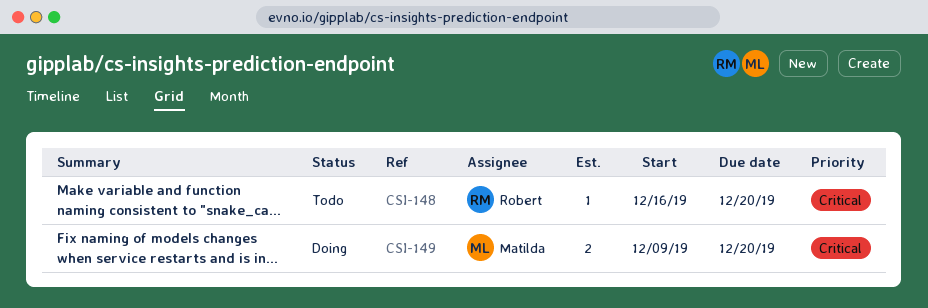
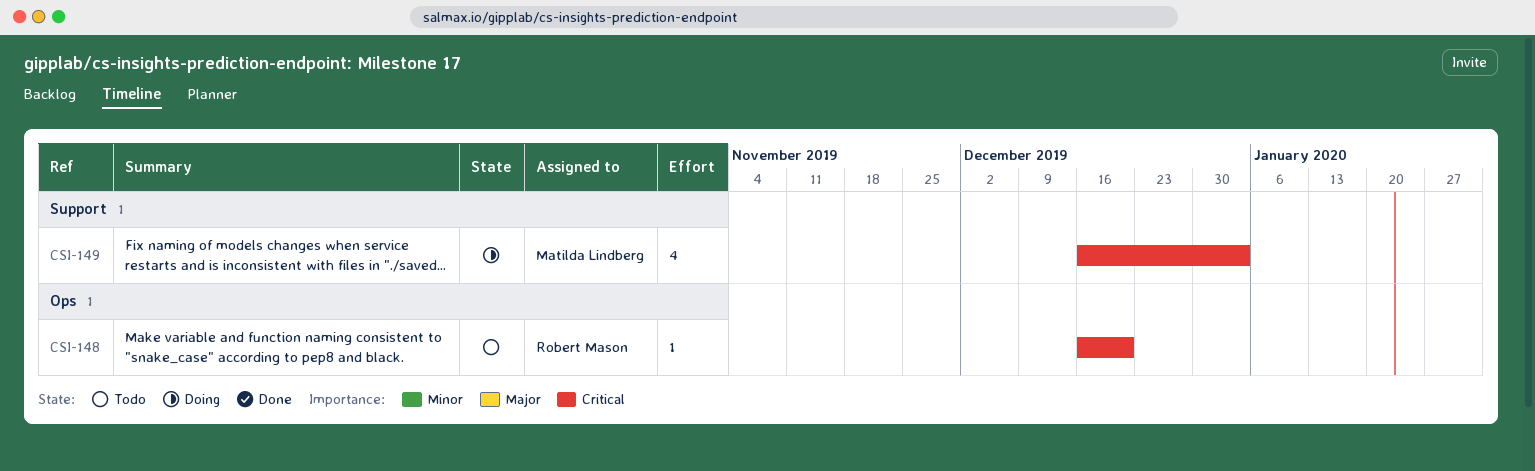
CSI-149, estimate: 2 -> 4
CSI-149, start: Dec 9 -> Dec 16
CSI-149, due: Dec 20 -> Jan 3

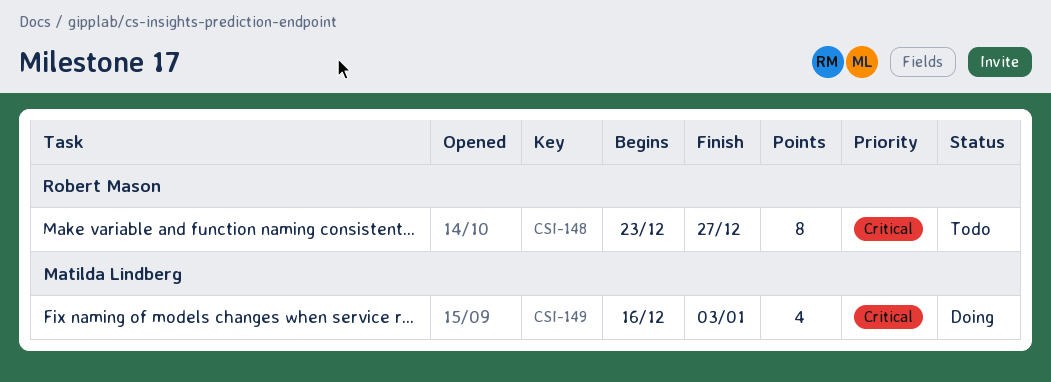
CSI-148, estimate: 1 -> 8
CSI-148, start: Dec 16 -> Dec 23
CSI-148, due: Dec 20 -> Dec 27

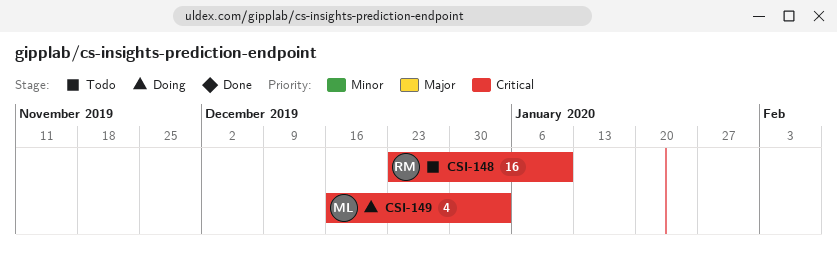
CSI-148, estimate: 8 -> 16
CSI-148, due: Dec 27 -> Jan 10

